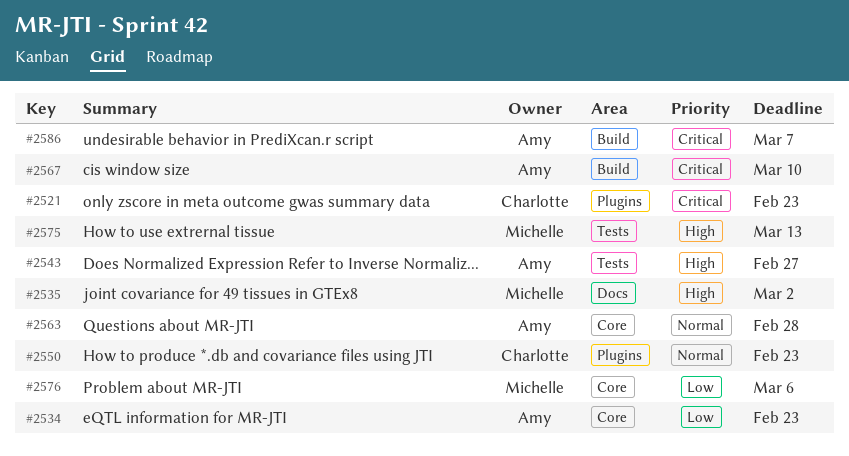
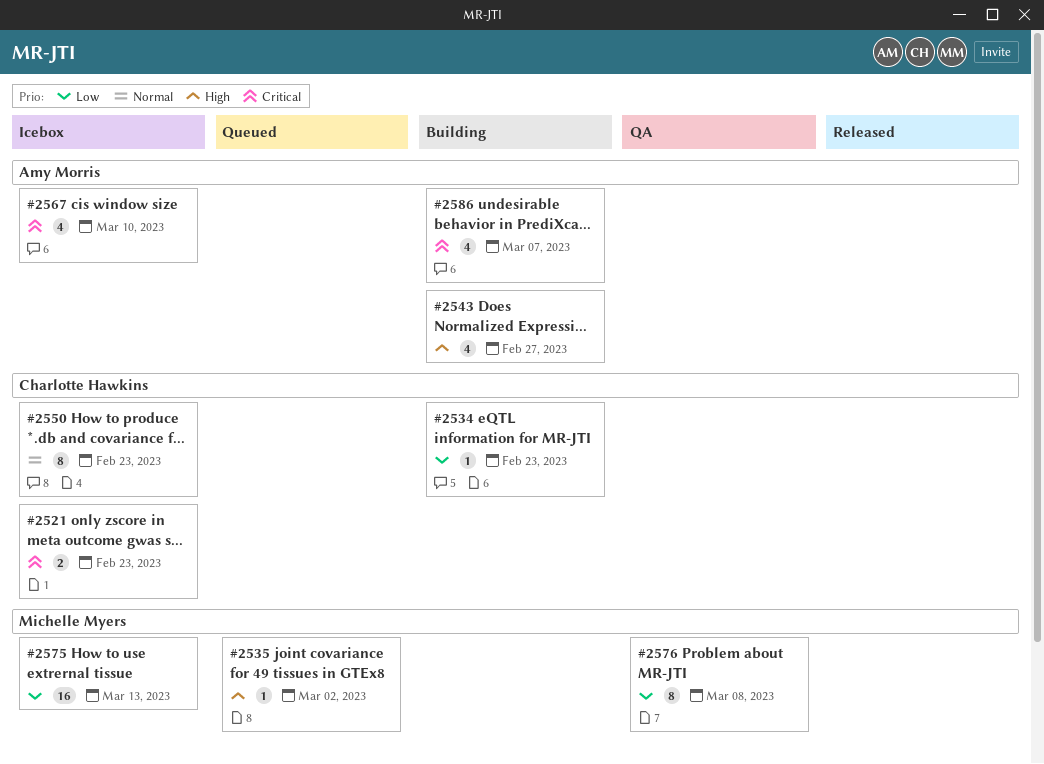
#2534, owner: Amy Morris -> Charlotte Hawkins
#2563: present -> none
#2575, priority: High -> Low
#2576, due: Mar 6 -> Mar 8

